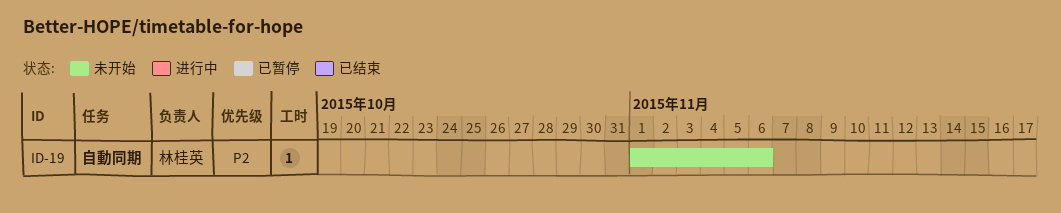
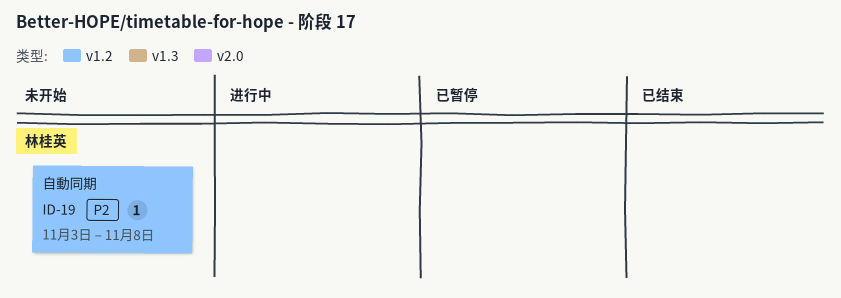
ID-19, start: Nov 1 -> Nov 3
ID-19, due: Nov 6 -> Nov 8

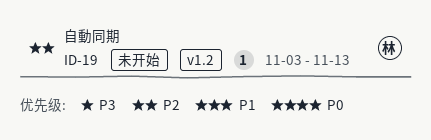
ID-19, due: Nov 8 -> Nov 13

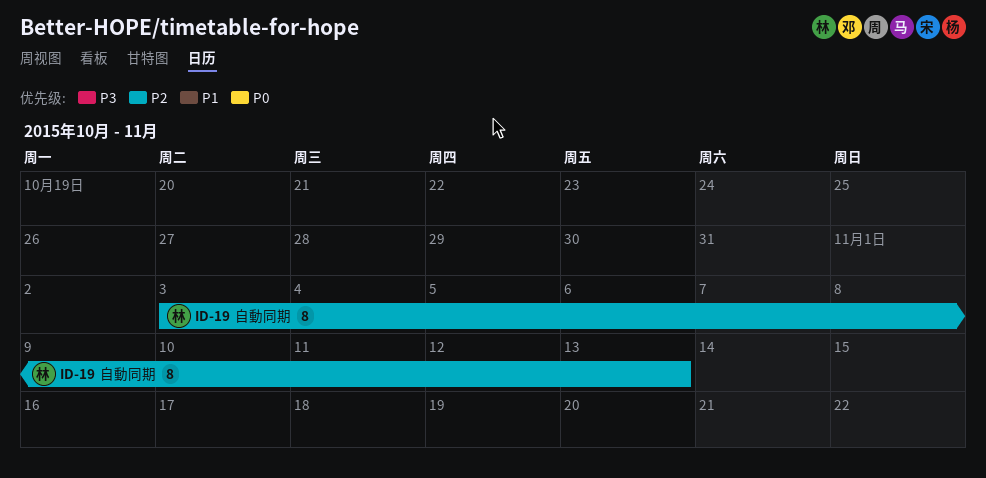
ID-19, estimate: 1 -> 8

